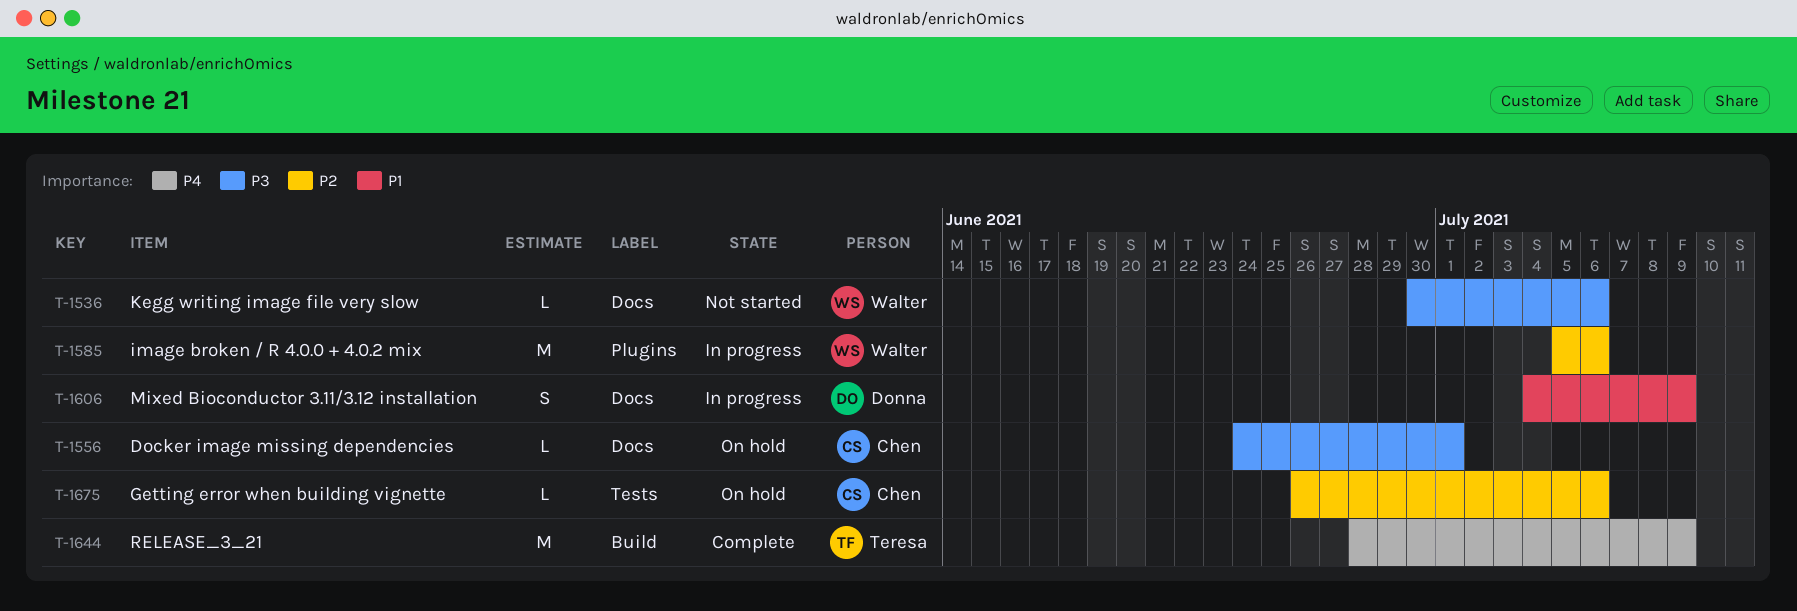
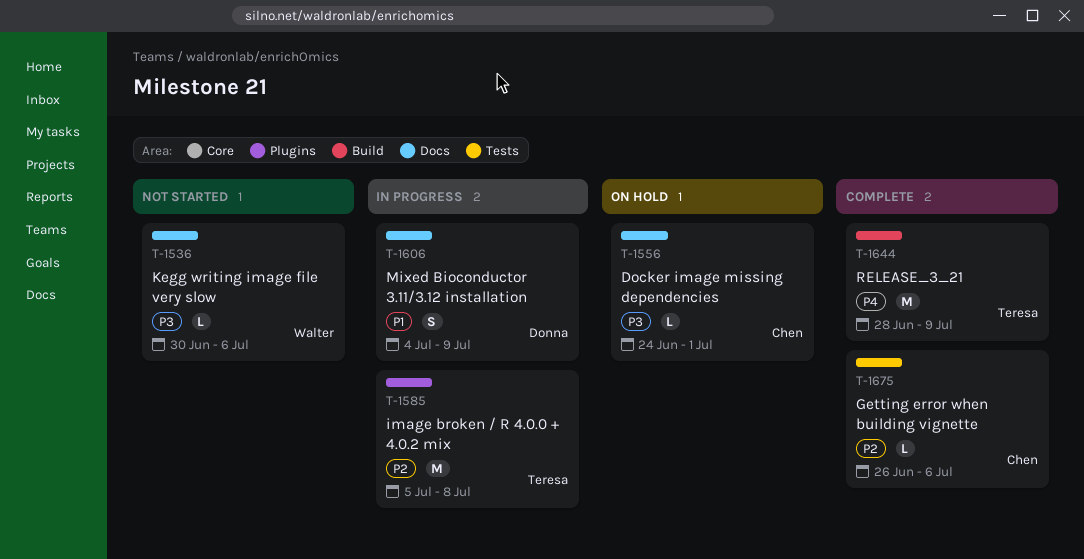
T-1585, owner: Walter -> Teresa
T-1585, due: Jul 6 -> Jul 8
T-1675, status: On hold -> Complete

